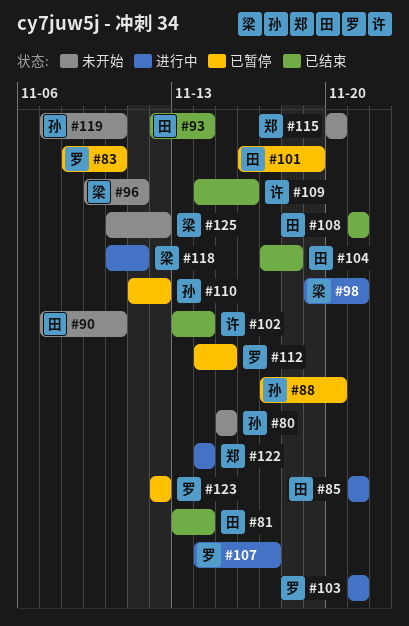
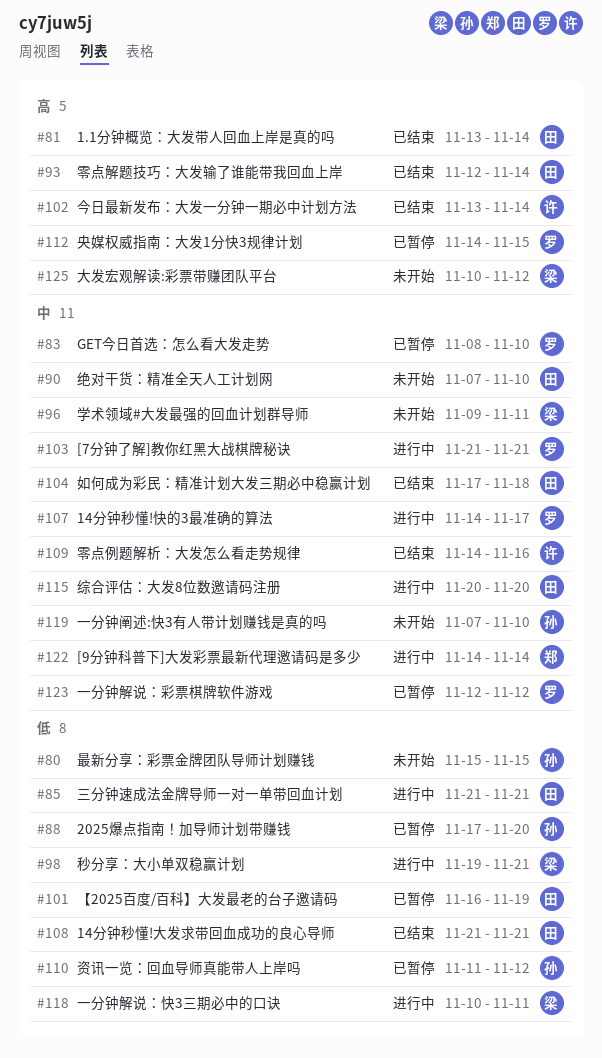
#115, status: 未开始 -> 进行中
#115, owner: 郑 -> 田

